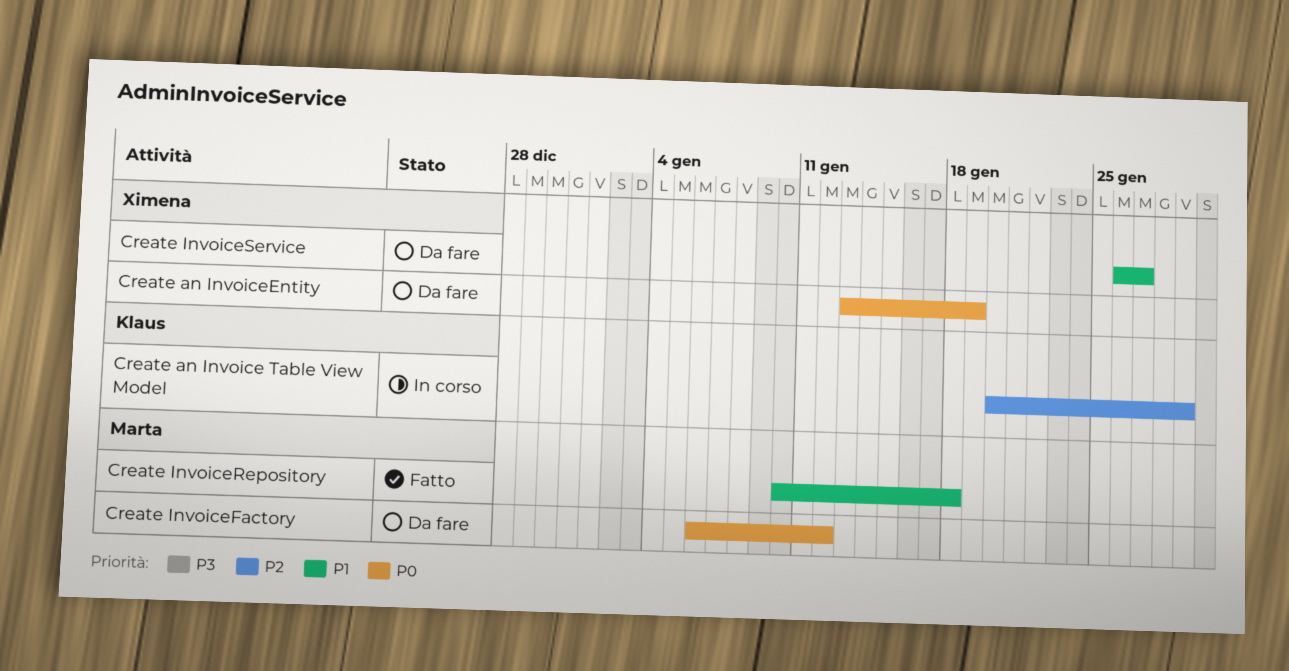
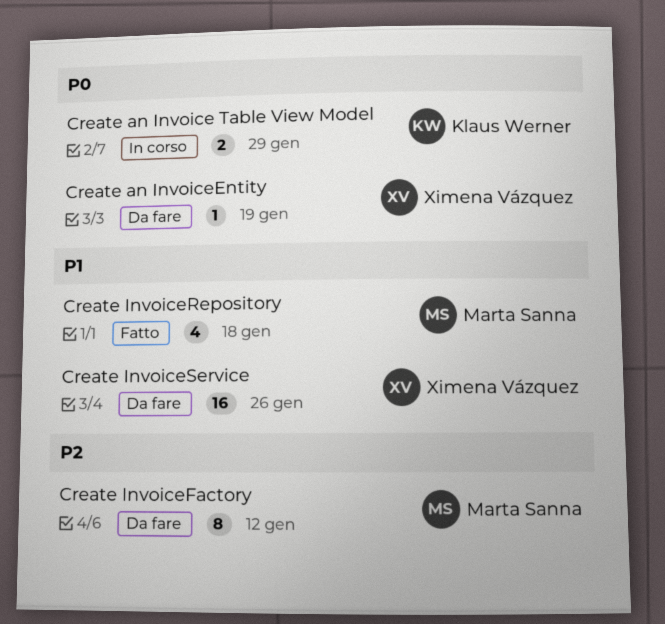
Create an Invoice Table View Model, priority: P2 -> P0
Create InvoiceFactory, priority: P0 -> P2
Create InvoiceService, due: Jan 27 -> Jan 26

